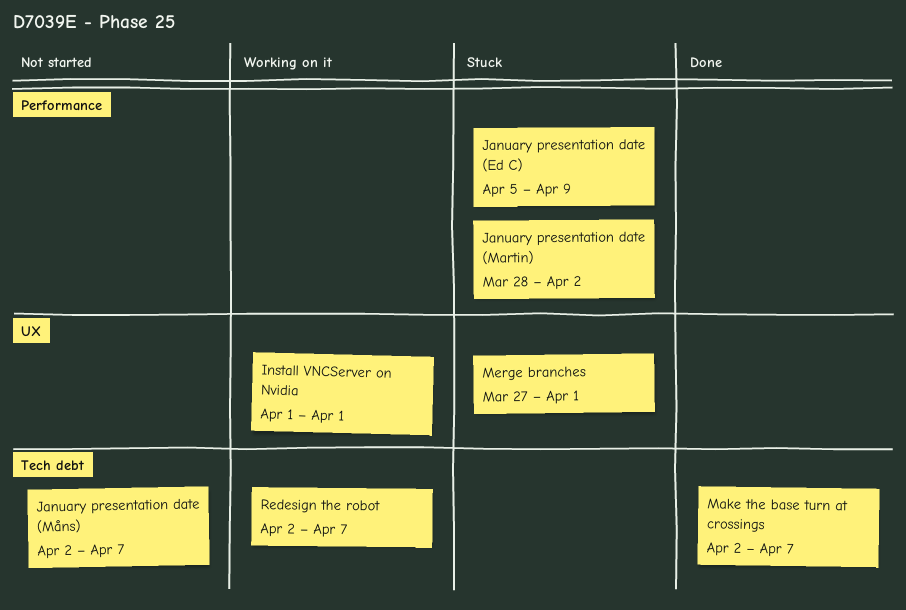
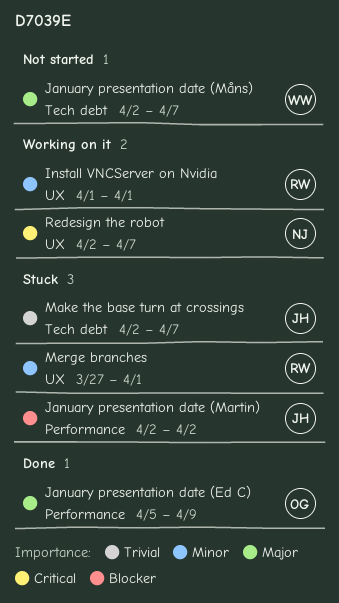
January presentation date (Ed C), status: Stuck -> Done
January presentation date (Martin), start: Mar 28 -> Apr 2
Make the base turn at crossings, status: Done -> Stuck
Redesign the robot, label: Tech debt -> UX

